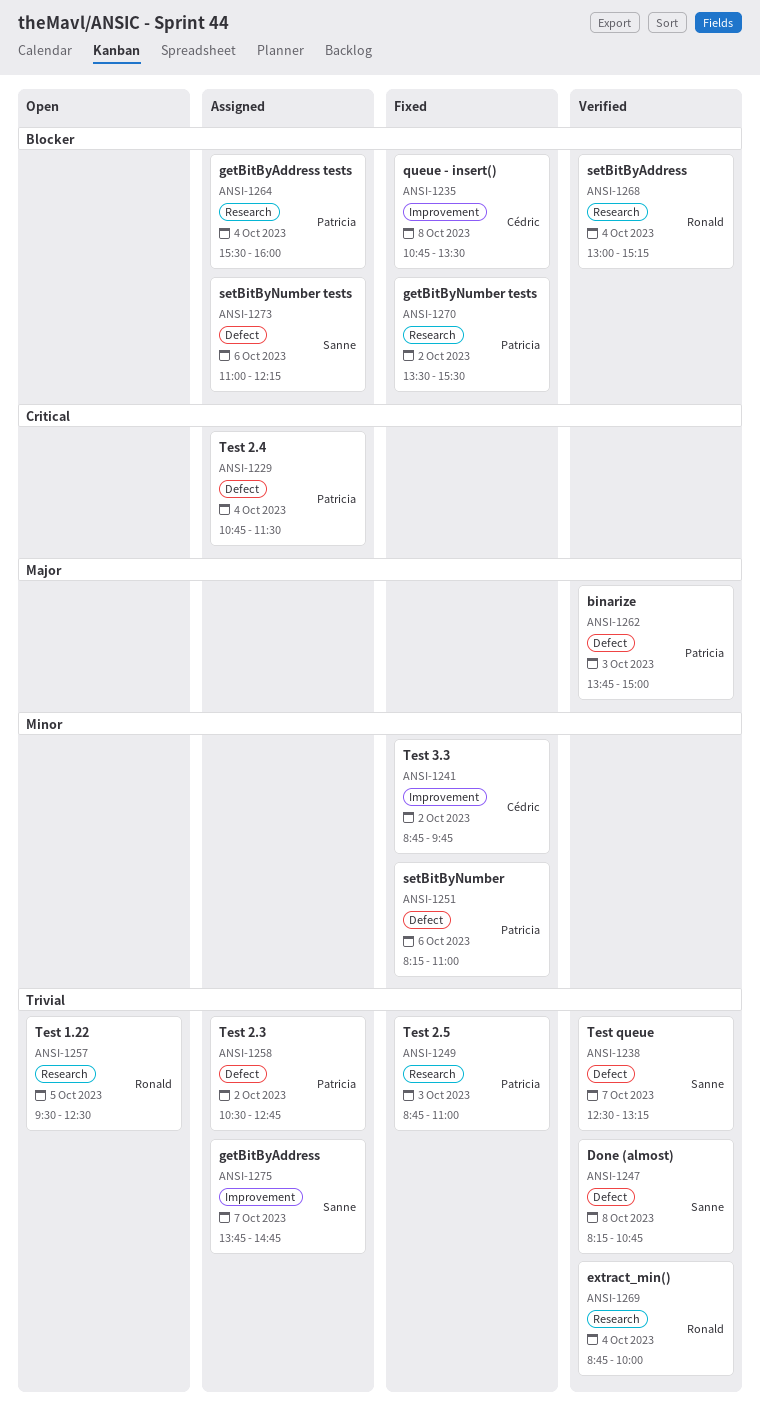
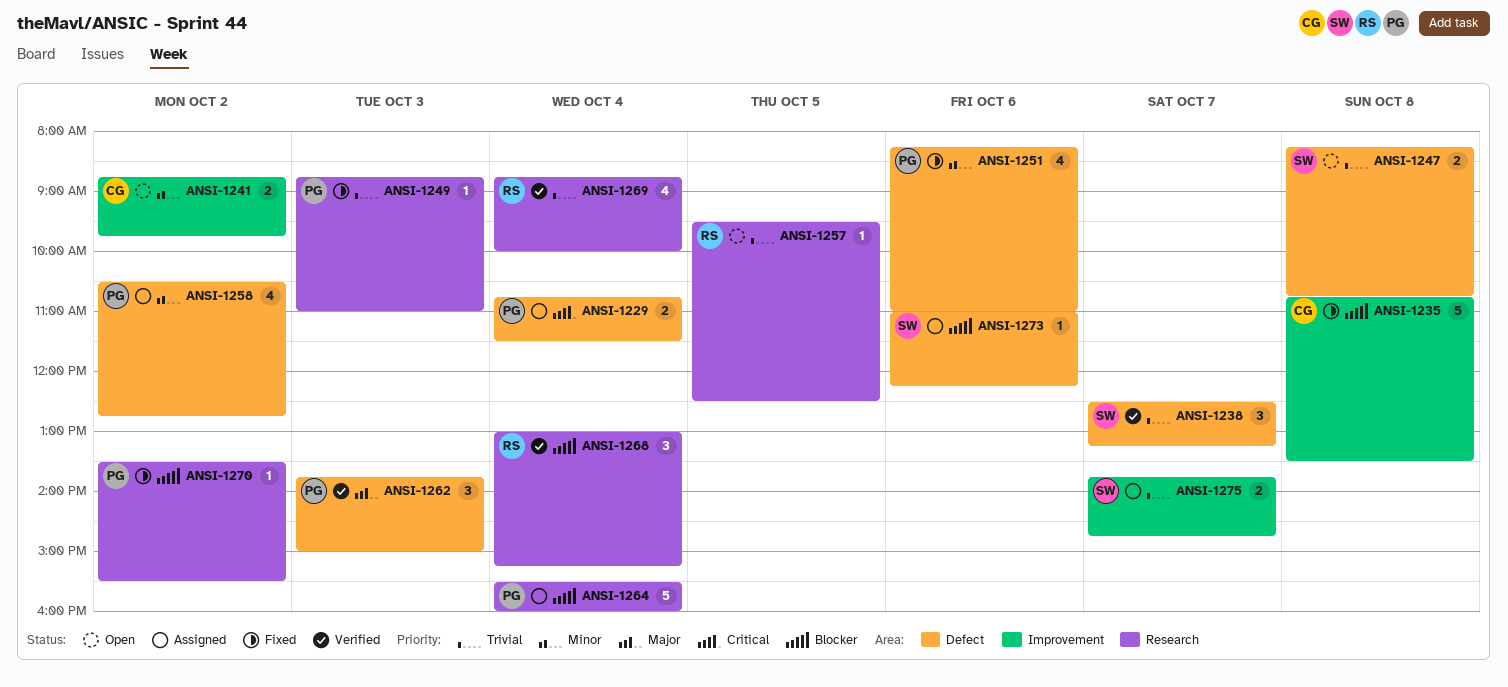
ANSI-1241, status: Fixed -> Open
ANSI-1247, status: Verified -> Open
ANSI-1258, priority: Trivial -> Minor

